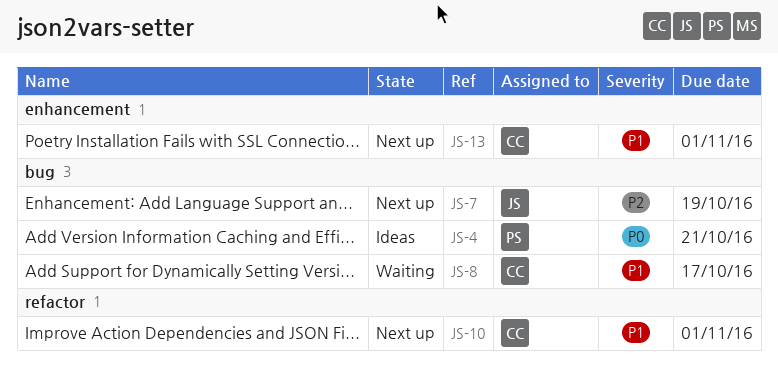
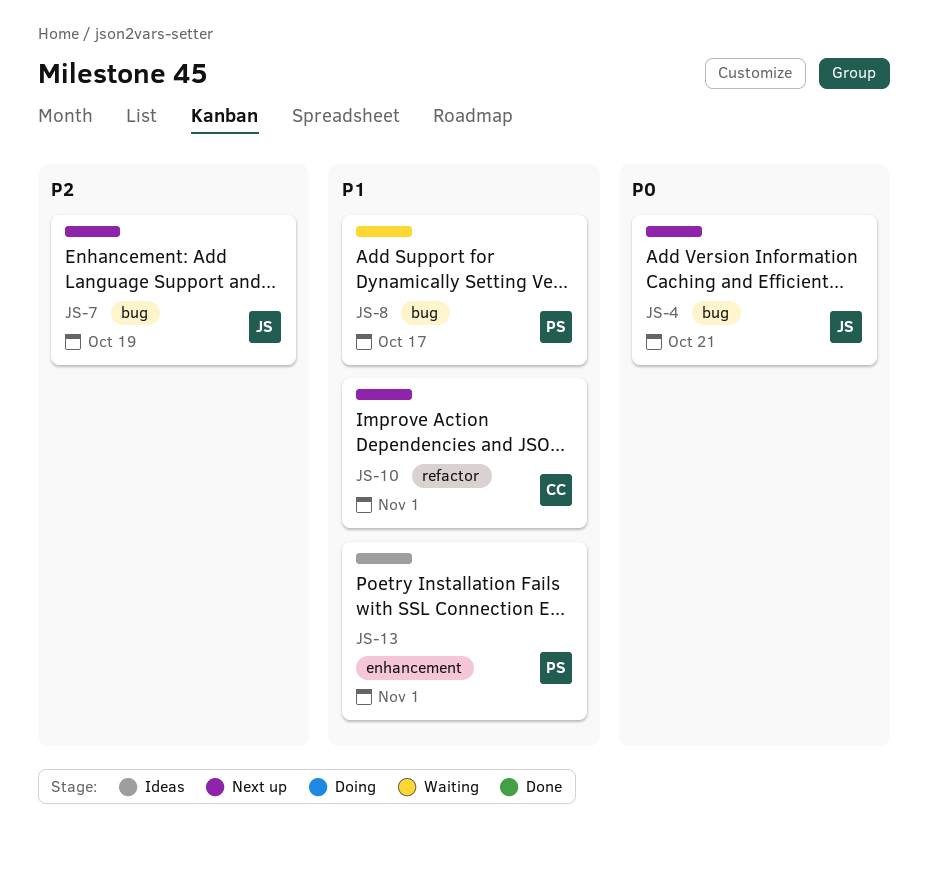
JS-4, status: Ideas -> Next up
JS-4, owner: PS -> JS
JS-8, owner: CC -> PS
JS-13, status: Next up -> Ideas
JS-13, owner: CC -> PS

